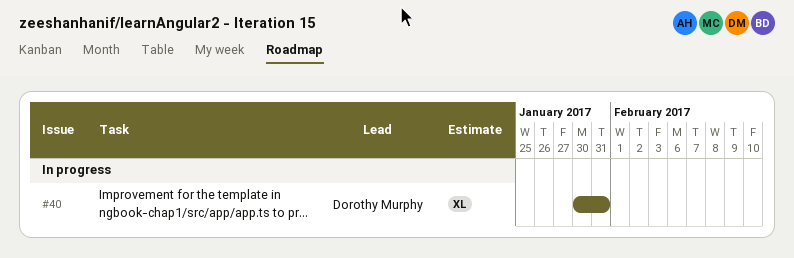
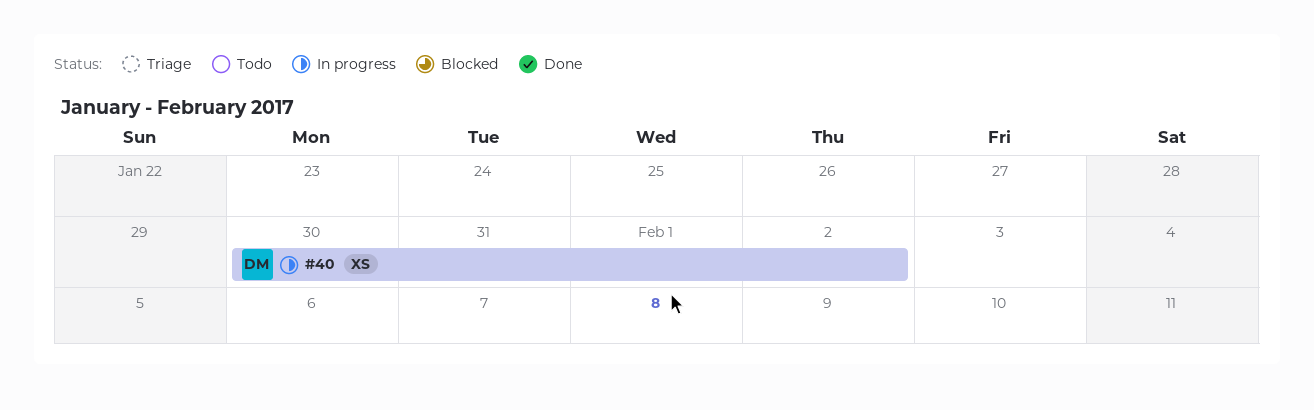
#40, estimate: XL -> XS
#40, due: Jan 31 -> Feb 2

